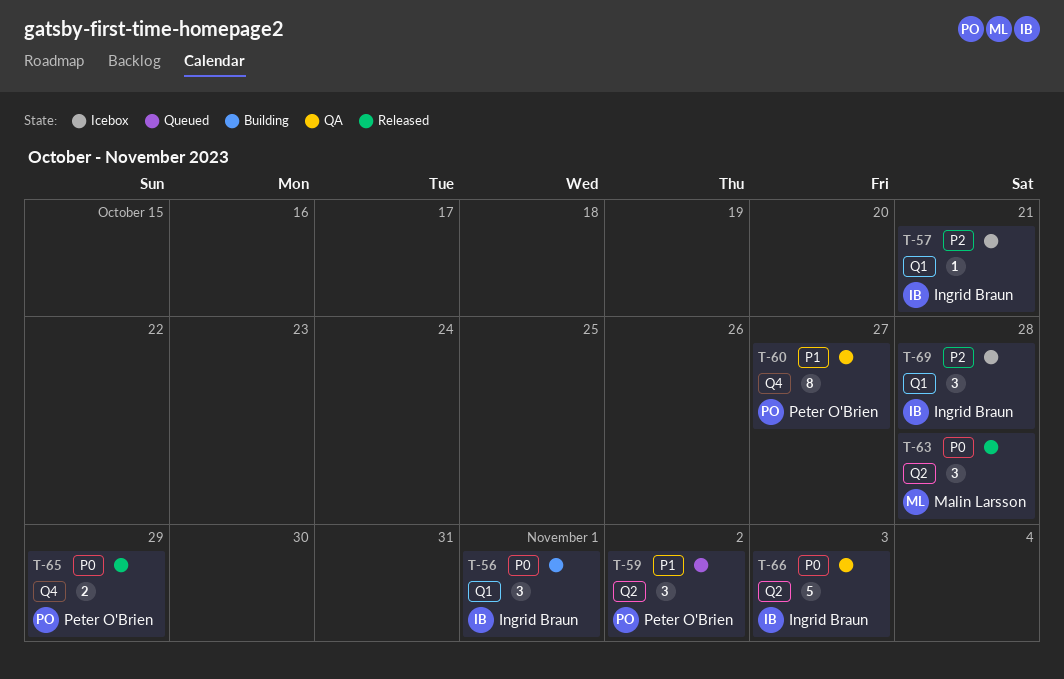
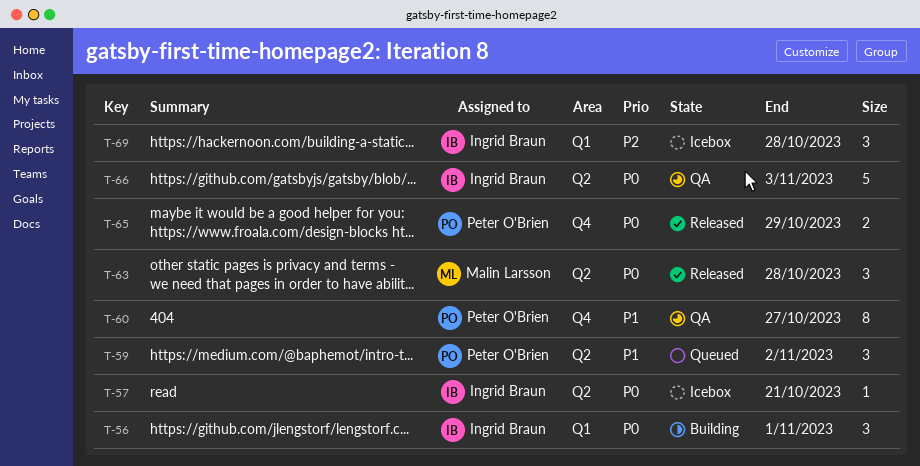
T-57, priority: P2 -> P0
T-57, label: Q1 -> Q2

